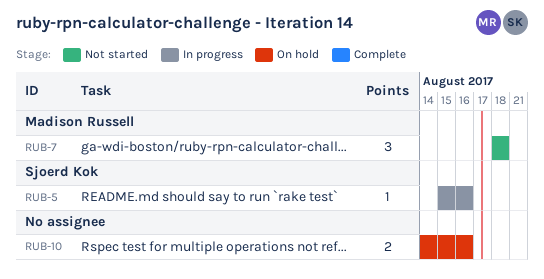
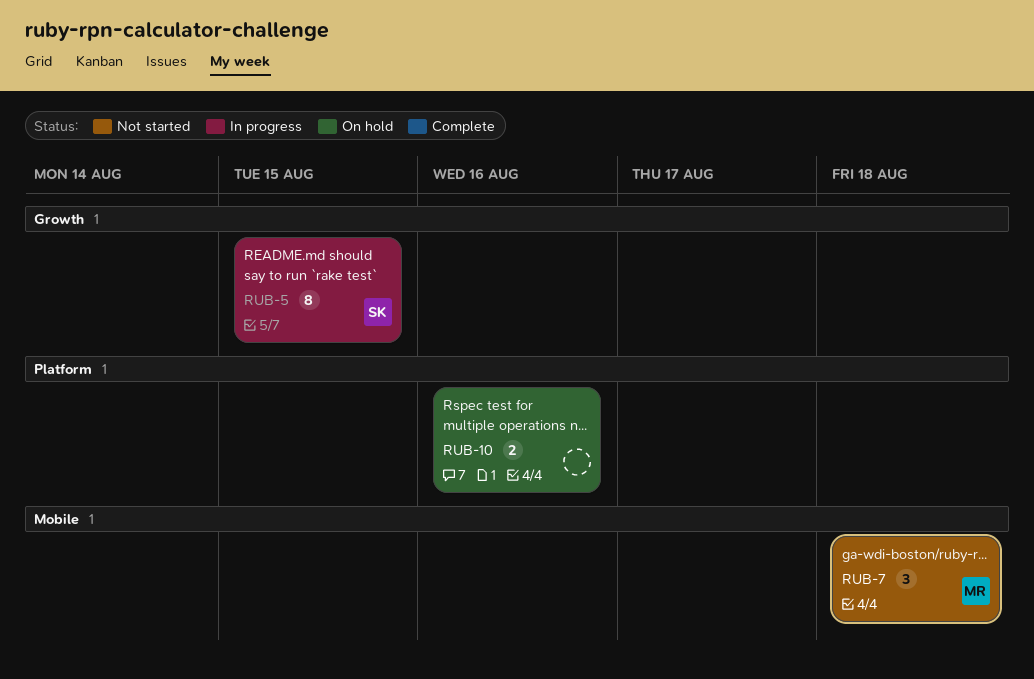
RUB-5, estimate: 1 -> 8
RUB-5, due: Aug 16 -> Aug 15

